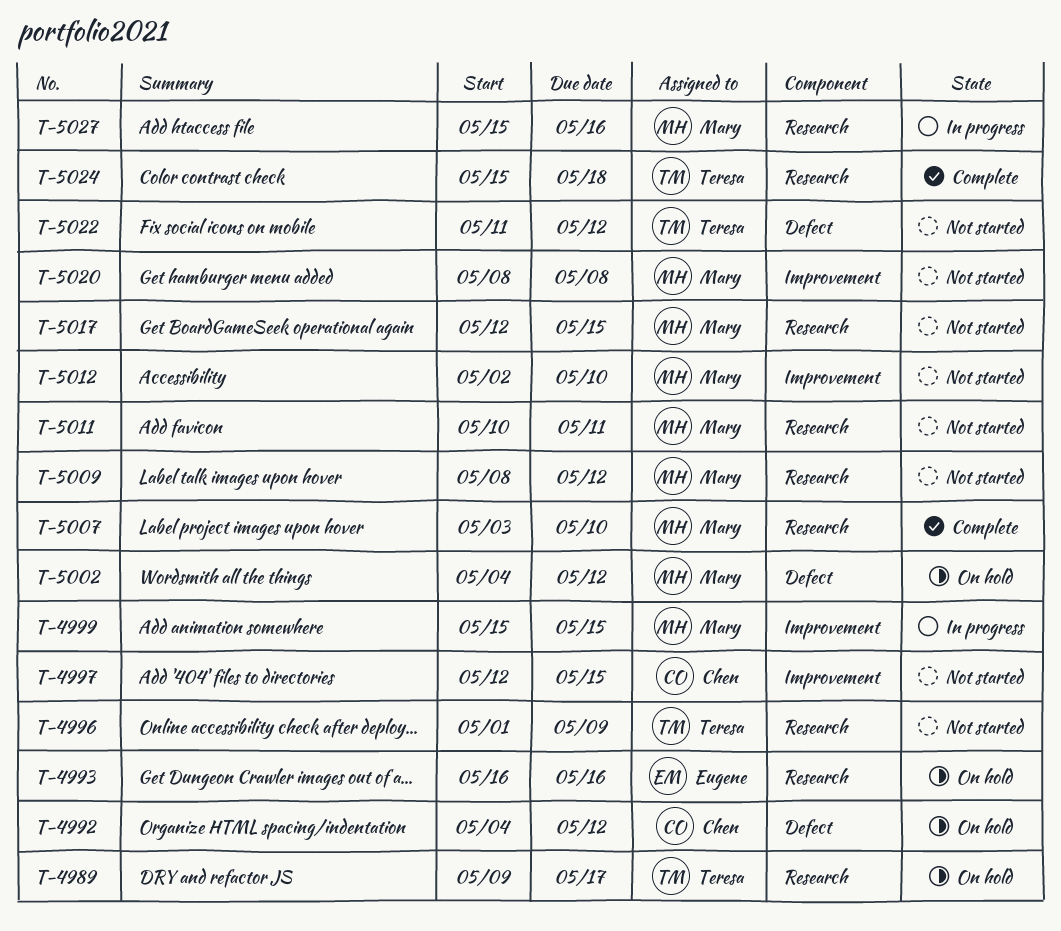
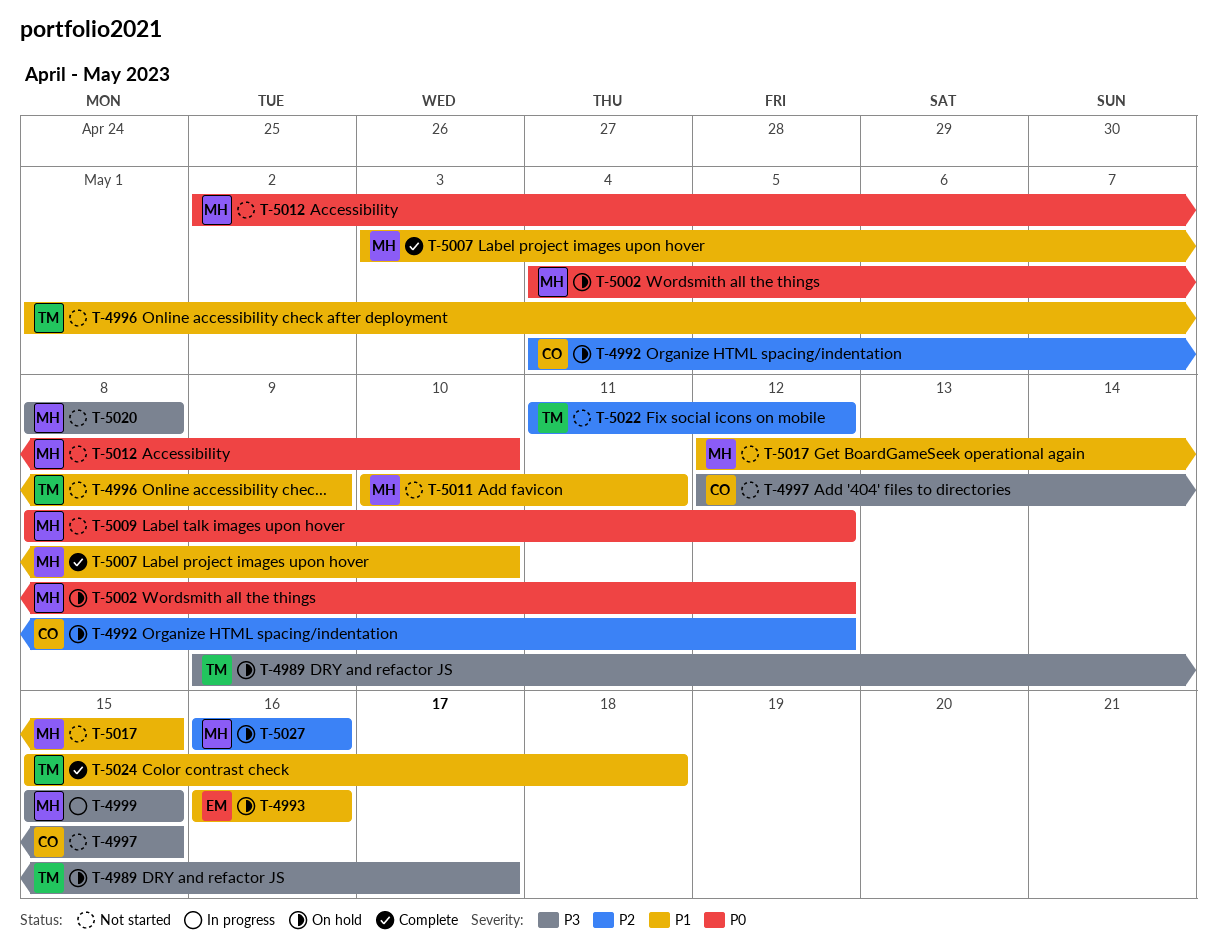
T-5027, status: In progress -> On hold
T-5027, start: May 15 -> May 16

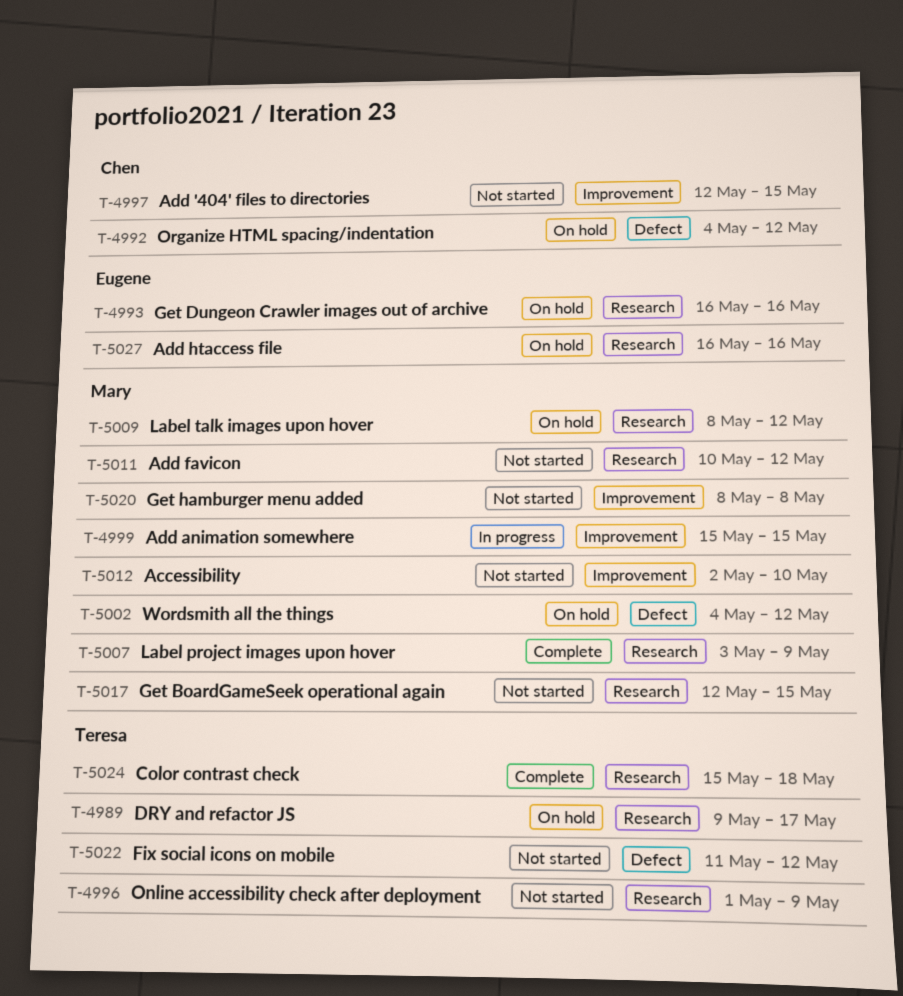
T-5007, due: May 10 -> May 9
T-5009, status: Not started -> On hold
T-5011, due: May 11 -> May 12
T-5027, owner: Mary -> Eugene

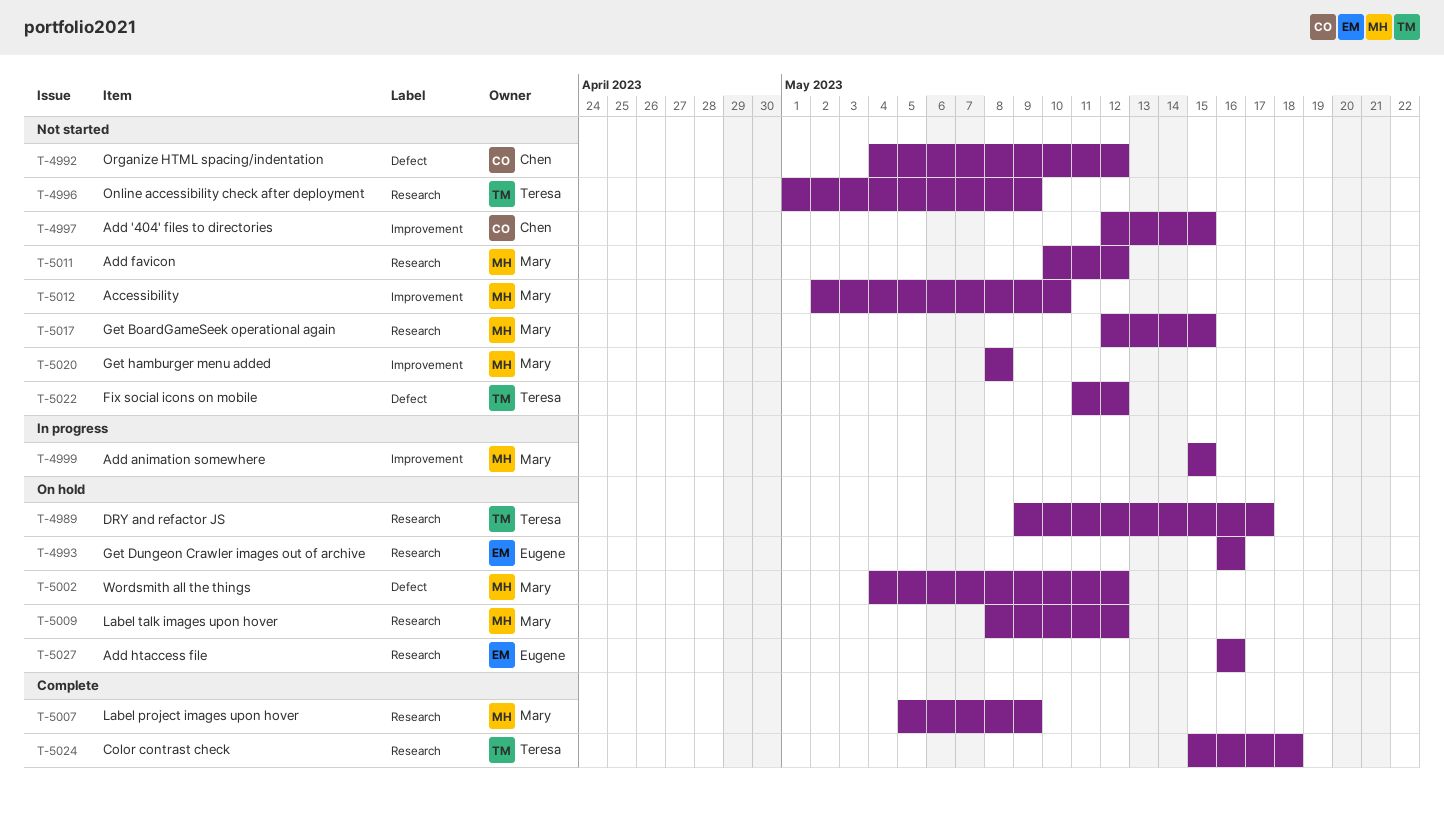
T-4992, status: On hold -> Not started
T-5007, start: May 3 -> May 5

